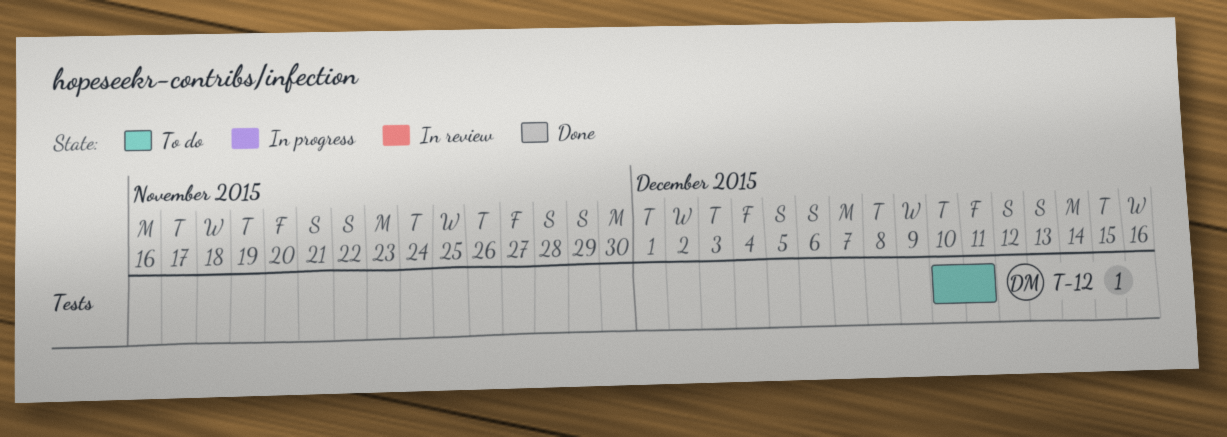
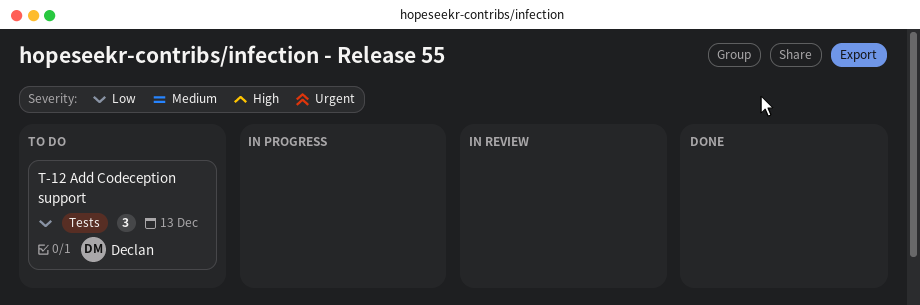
T-12, estimate: 1 -> 3
T-12, due: Dec 11 -> Dec 13

